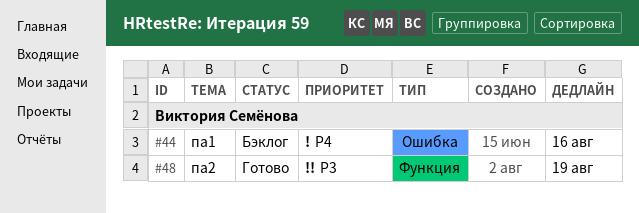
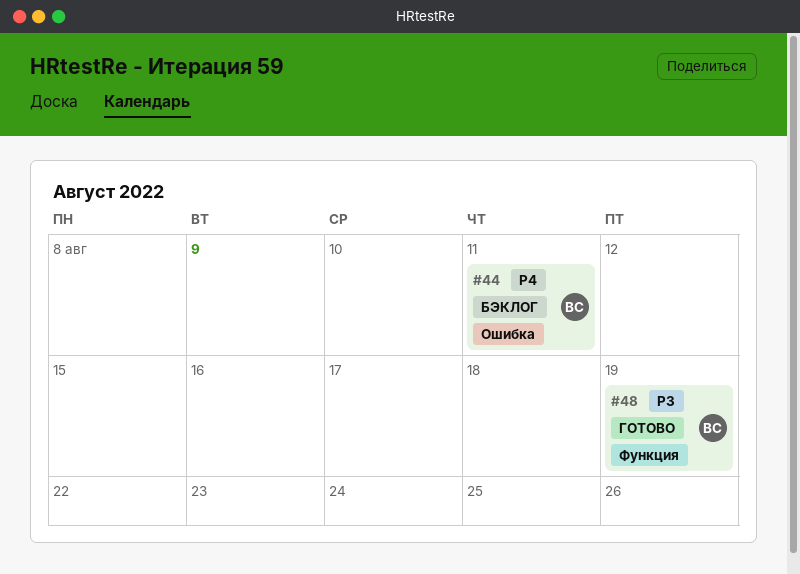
#44, due: Aug 16 -> Aug 11

